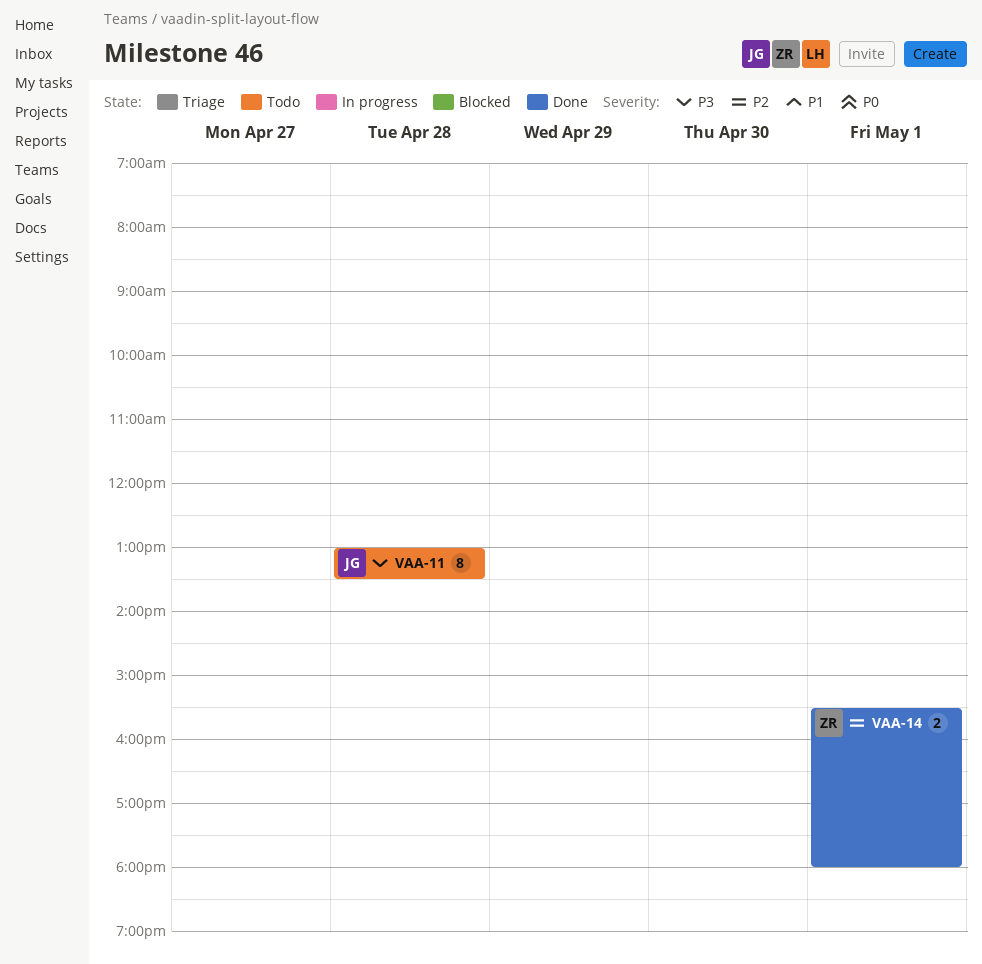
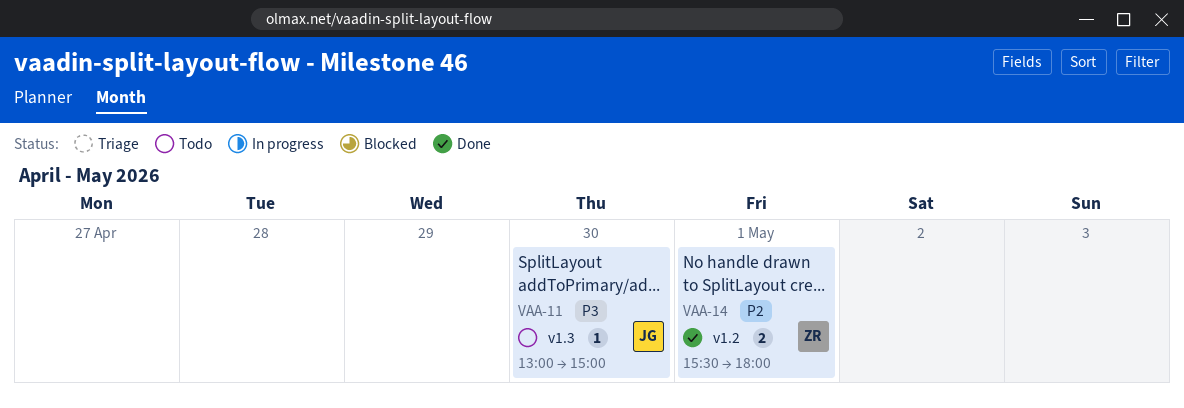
VAA-11, estimate: 8 -> 1
VAA-11, day: Apr 28 -> Apr 30
VAA-11, ends: 13:30 -> 15:00

